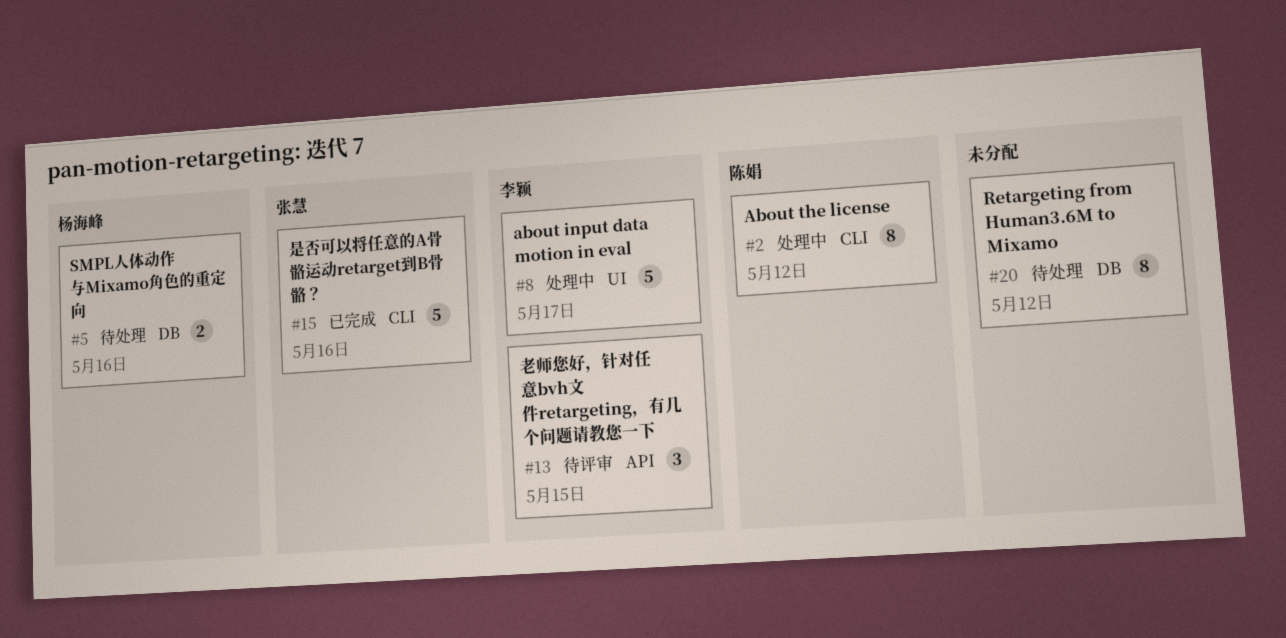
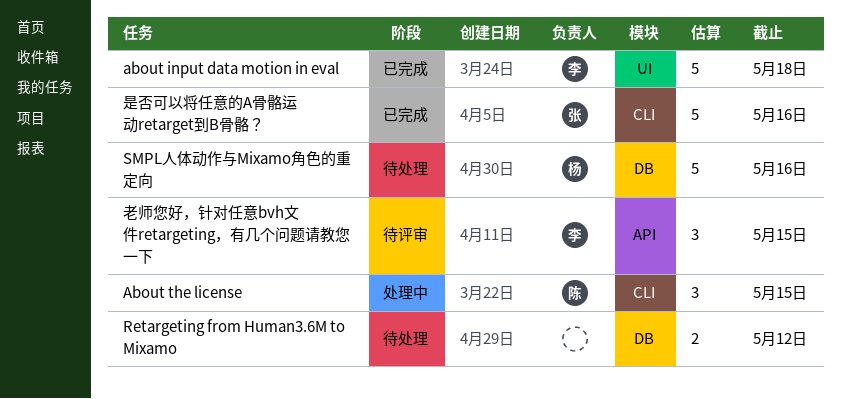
about input data motion in eval, status: 处理中 -> 已完成
about input data motion in eval, due: May 17 -> May 18
About the license, estimate: 8 -> 3
About the license, due: May 12 -> May 15
Retargeting from Human3.6M to Mixamo, estimate: 8 -> 2
SMPL人体动作与Mixamo角色的重定向, estimate: 2 -> 5

